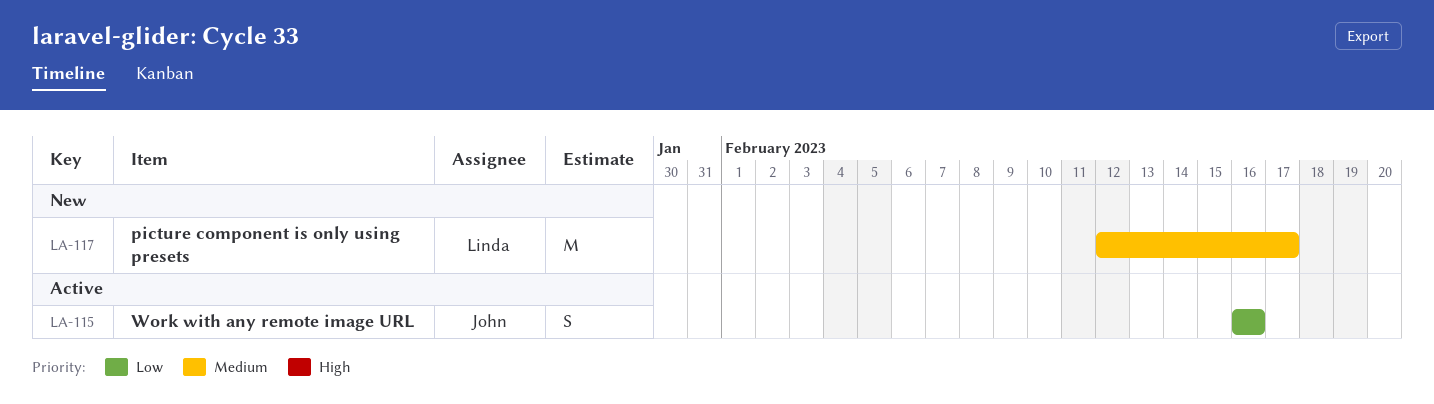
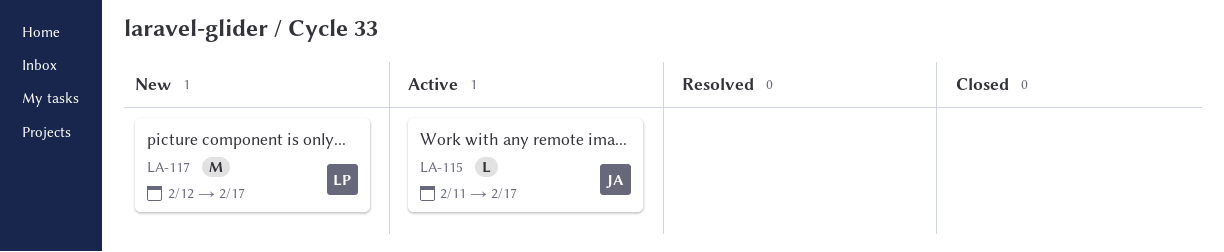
LA-115, estimate: S -> L
LA-115, start: Feb 16 -> Feb 11
LA-115, due: Feb 16 -> Feb 17

